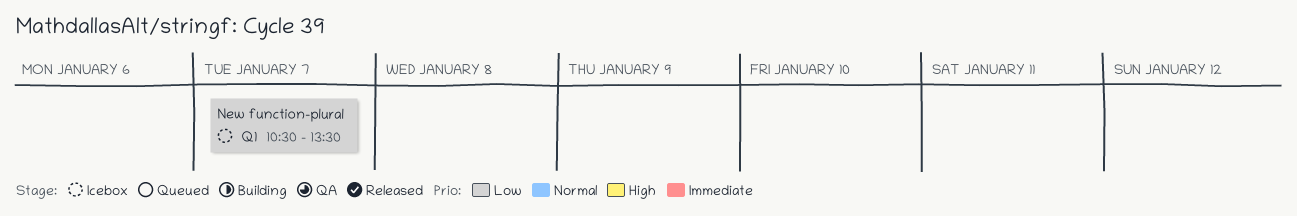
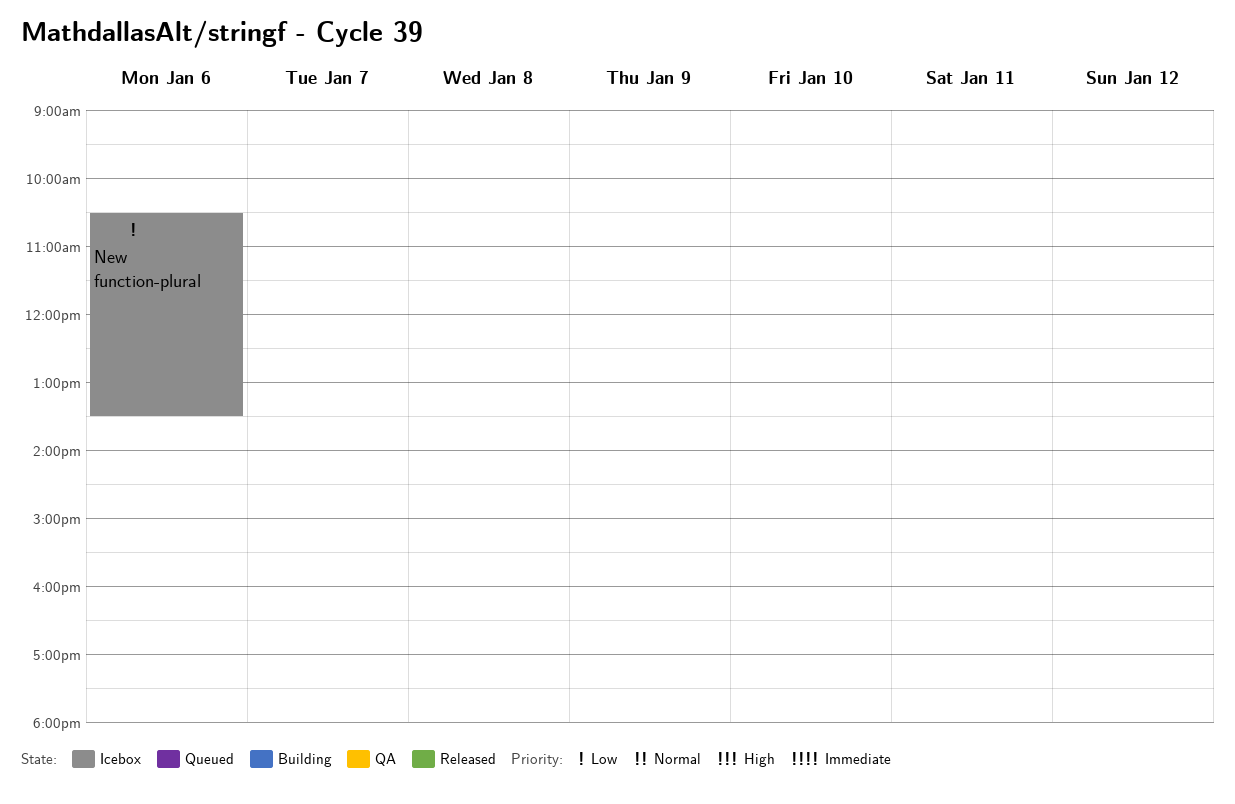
New function-plural, day: Jan 7 -> Jan 6

